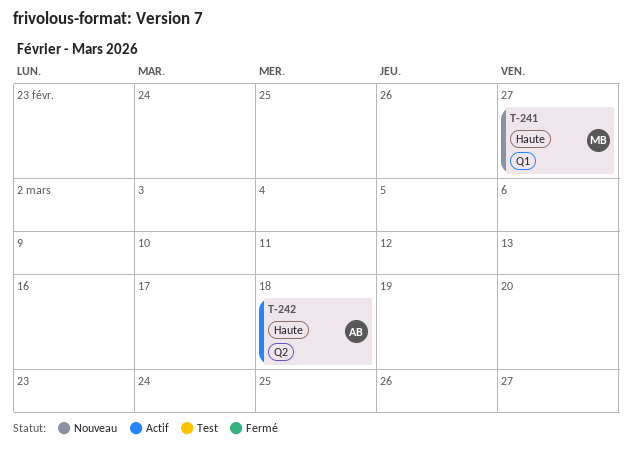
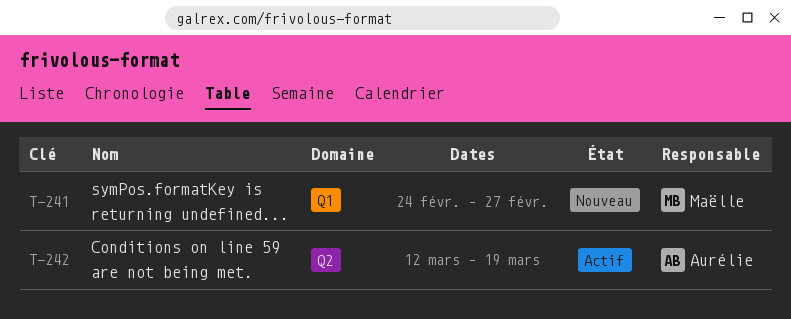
T-242, due: Mar 18 -> Mar 19

